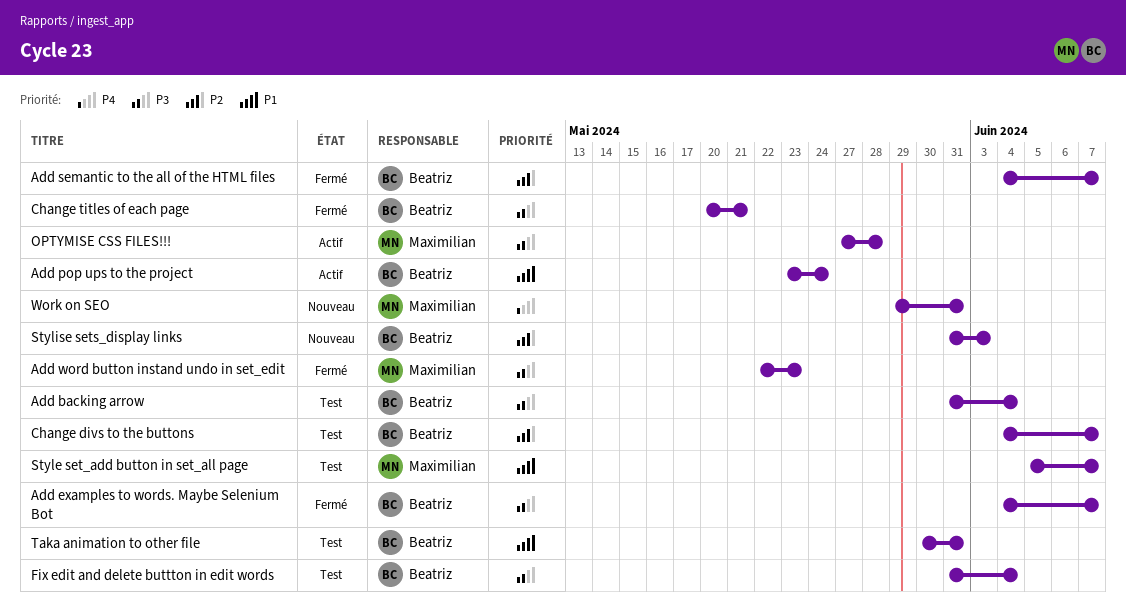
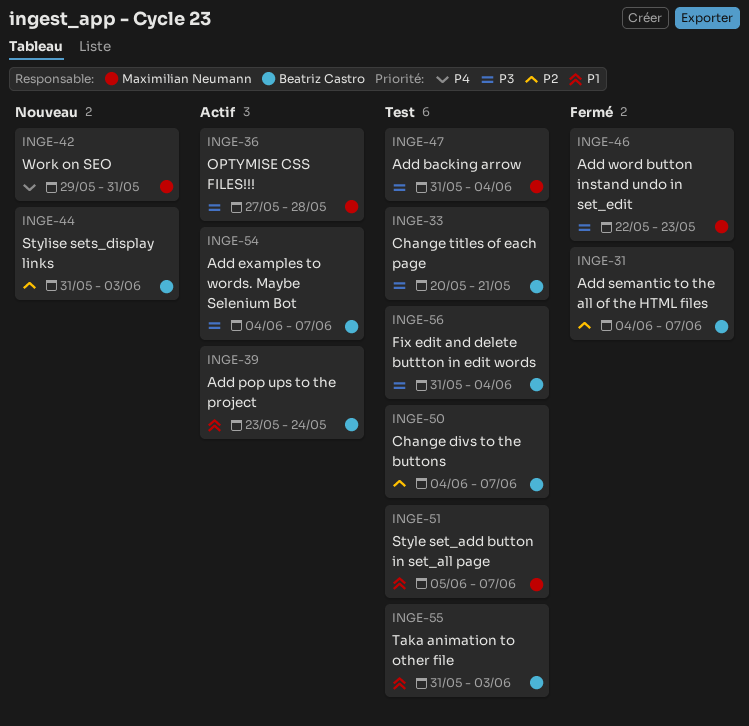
Add backing arrow, owner: Beatriz Castro -> Maximilian Neumann
Add examples to words. Maybe Selenium Bot, status: Fermé -> Actif
Change titles of each page, status: Fermé -> Test
Taka animation to other file, start: May 30 -> May 31
Taka animation to other file, due: May 31 -> Jun 3

